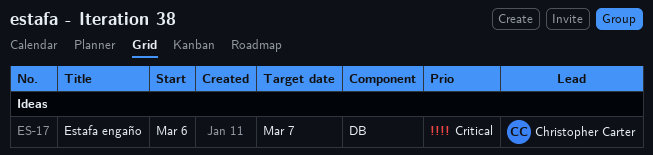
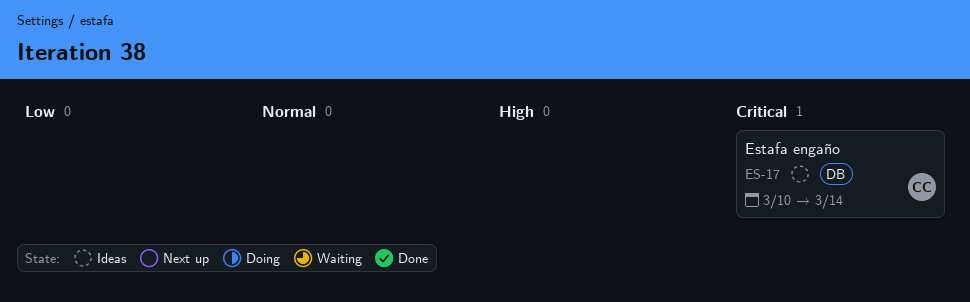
ES-17, start: Mar 6 -> Mar 10
ES-17, due: Mar 7 -> Mar 14

